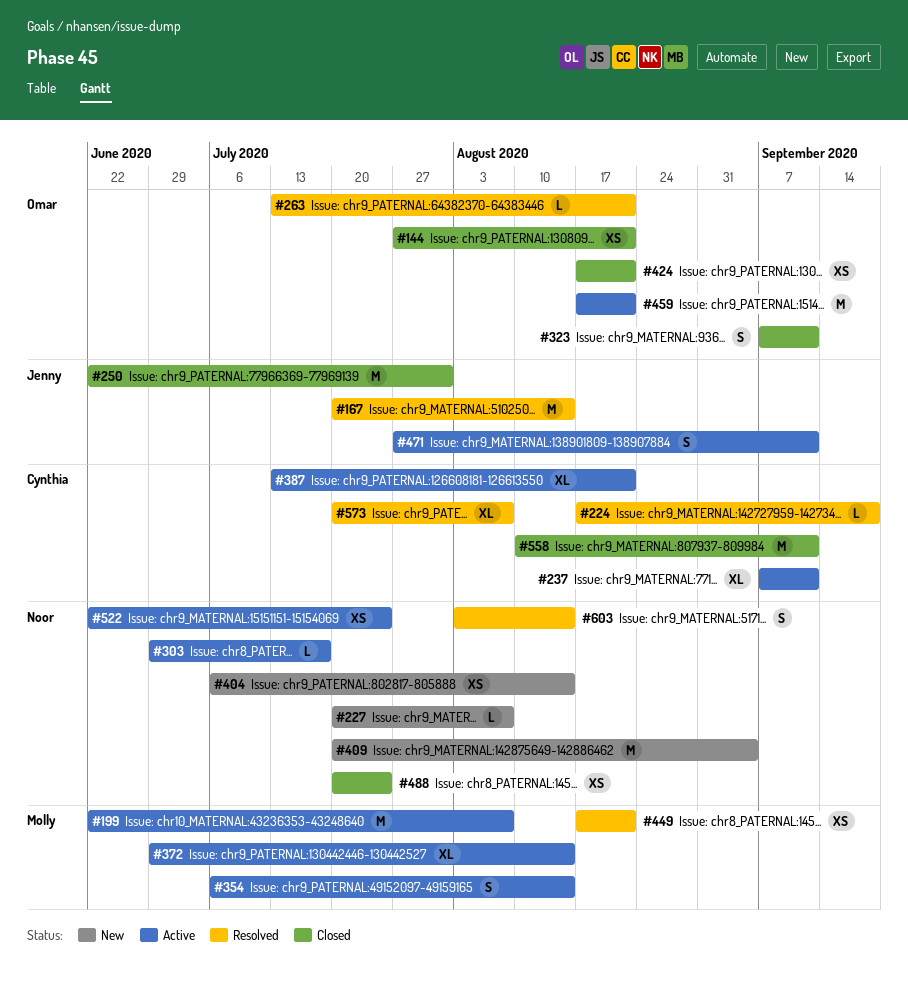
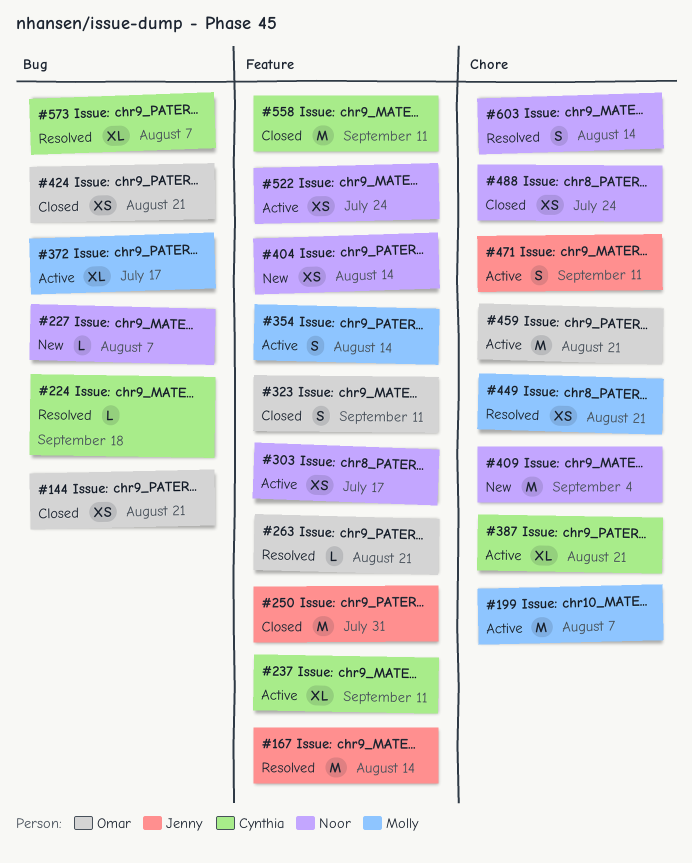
#303, estimate: L -> XS
#372, due: Aug 14 -> Jul 17

